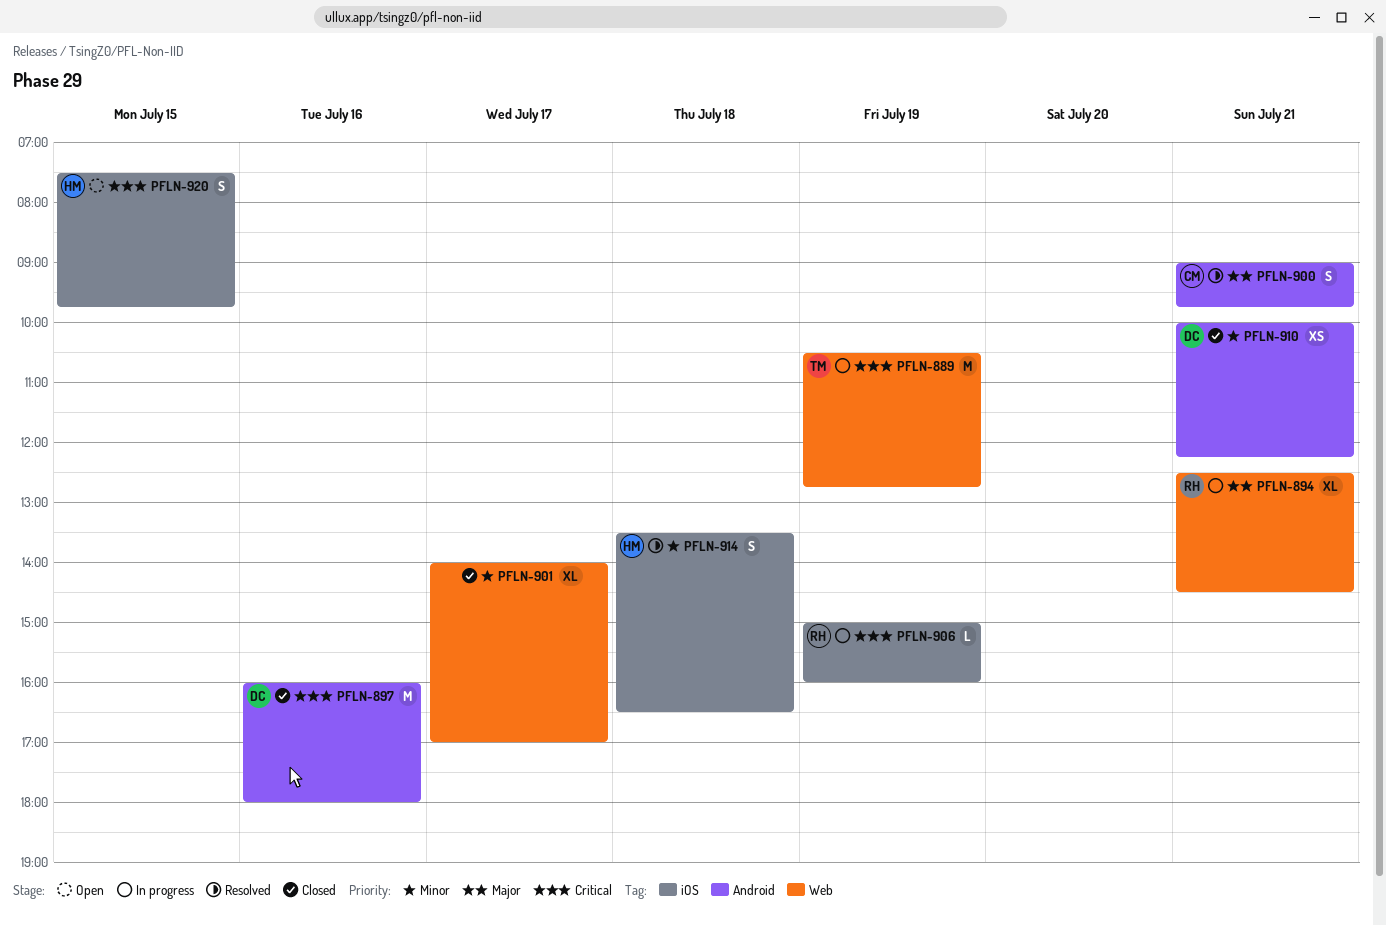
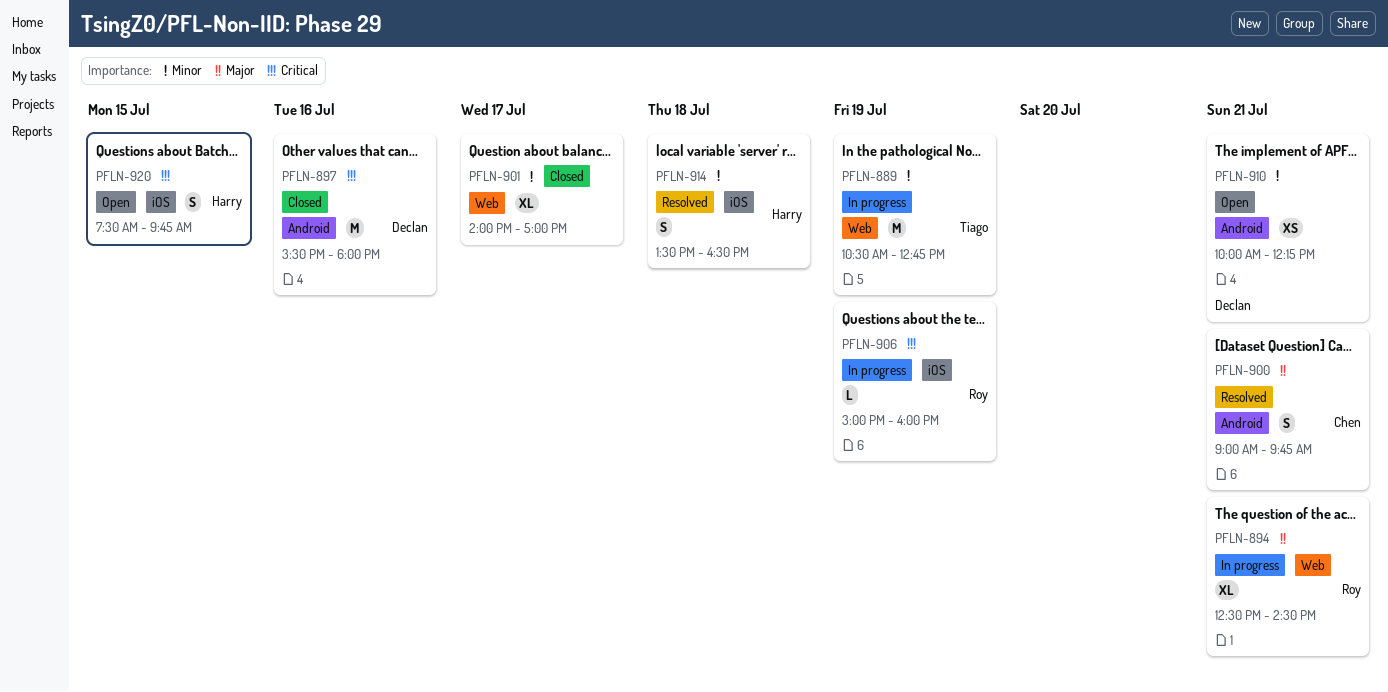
PFLN-889, priority: Critical -> Minor
PFLN-897, begins: 16:00 -> 15:30
PFLN-910, status: Closed -> Open

